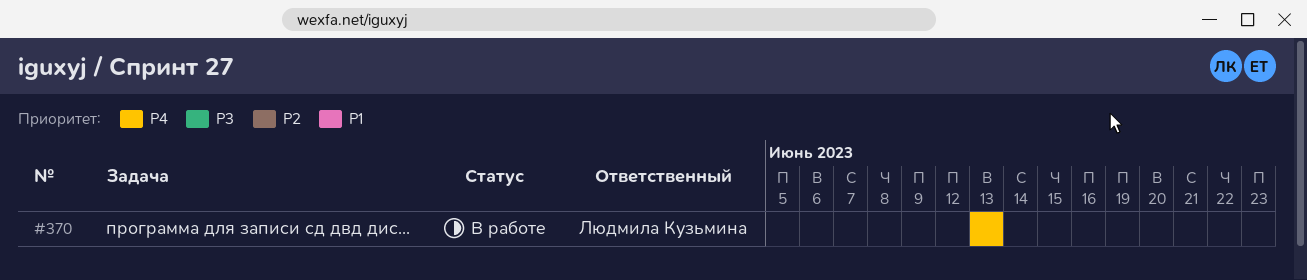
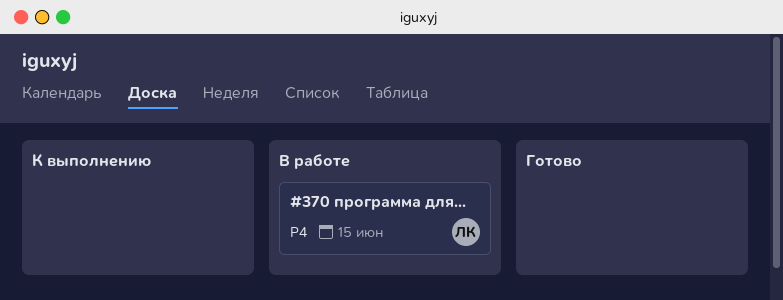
#370, due: Jun 13 -> Jun 15

